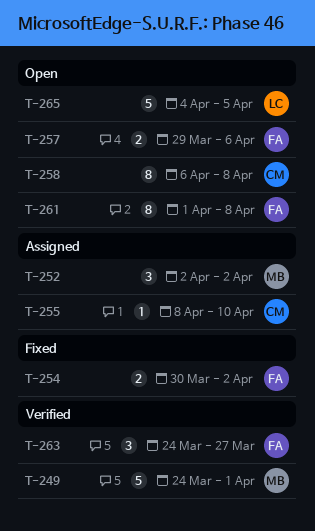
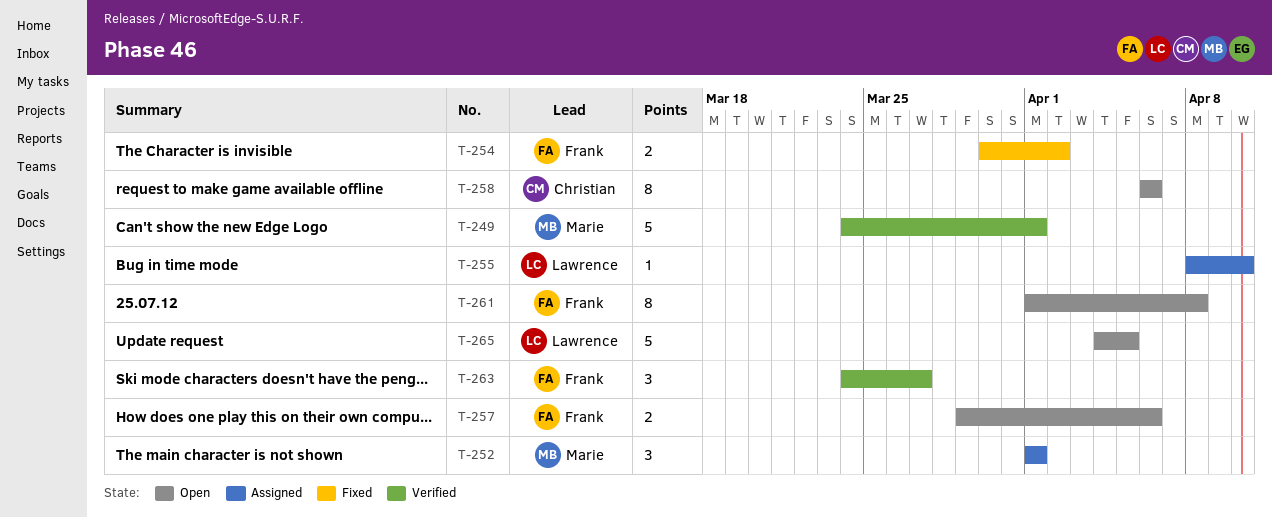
T-252, start: Apr 2 -> Apr 1
T-252, due: Apr 2 -> Apr 1
T-255, owner: Christian -> Lawrence
T-258, due: Apr 8 -> Apr 6

